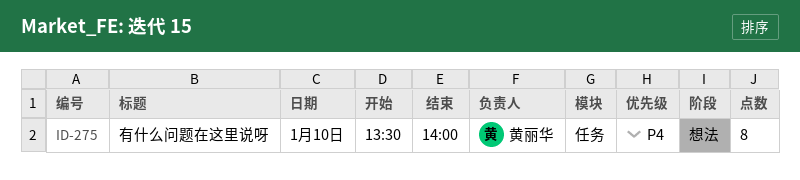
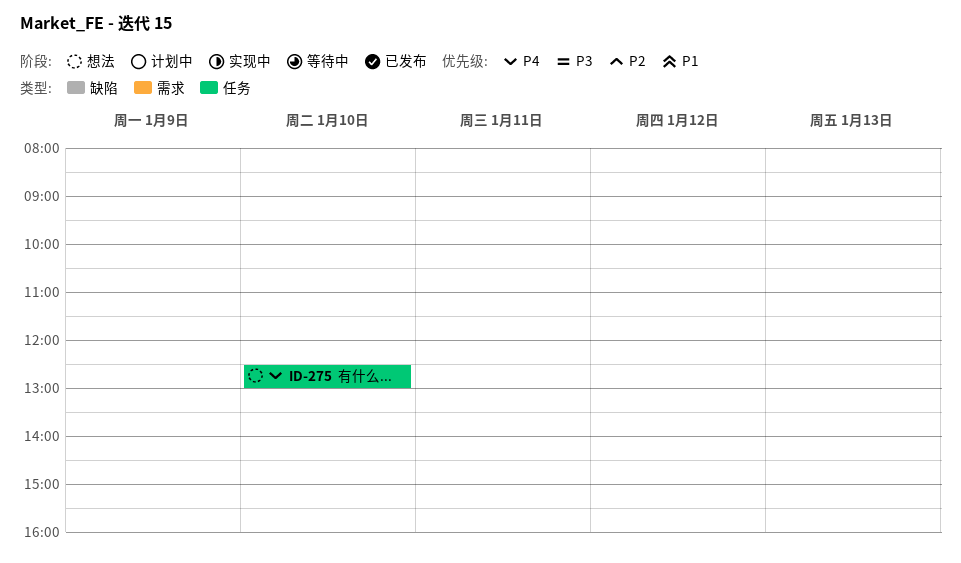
ID-275, begins: 13:30 -> 12:30
ID-275, ends: 14:00 -> 13:00

